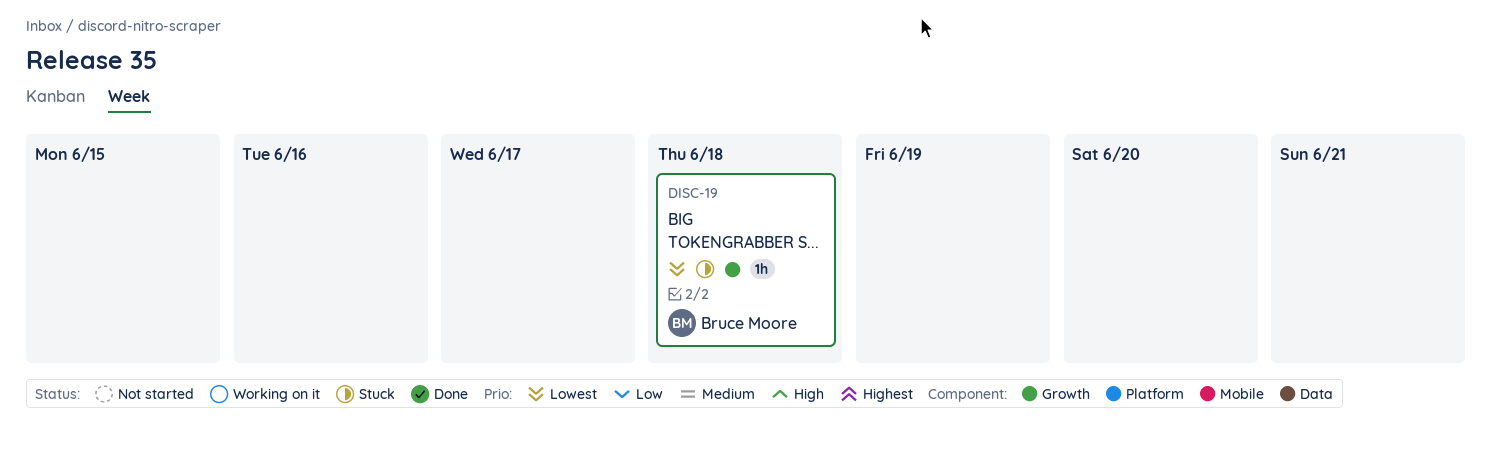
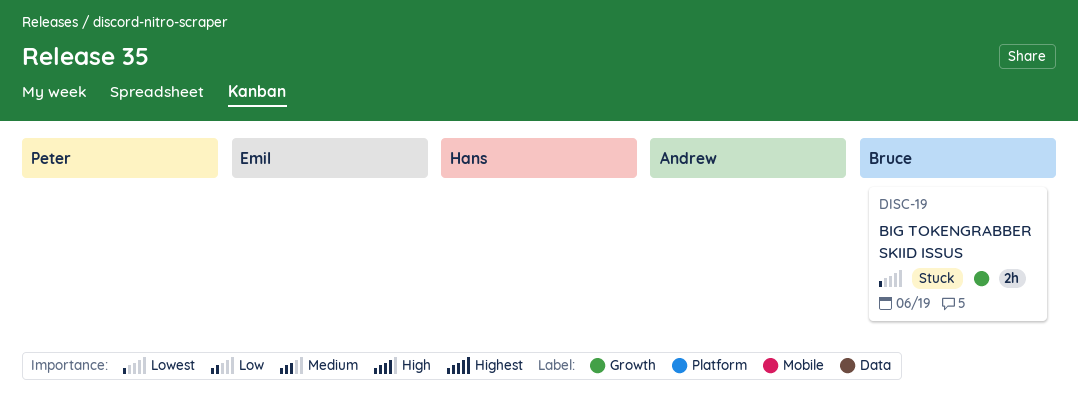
DISC-19, estimate: 1h -> 2h
DISC-19, due: Jun 18 -> Jun 19

